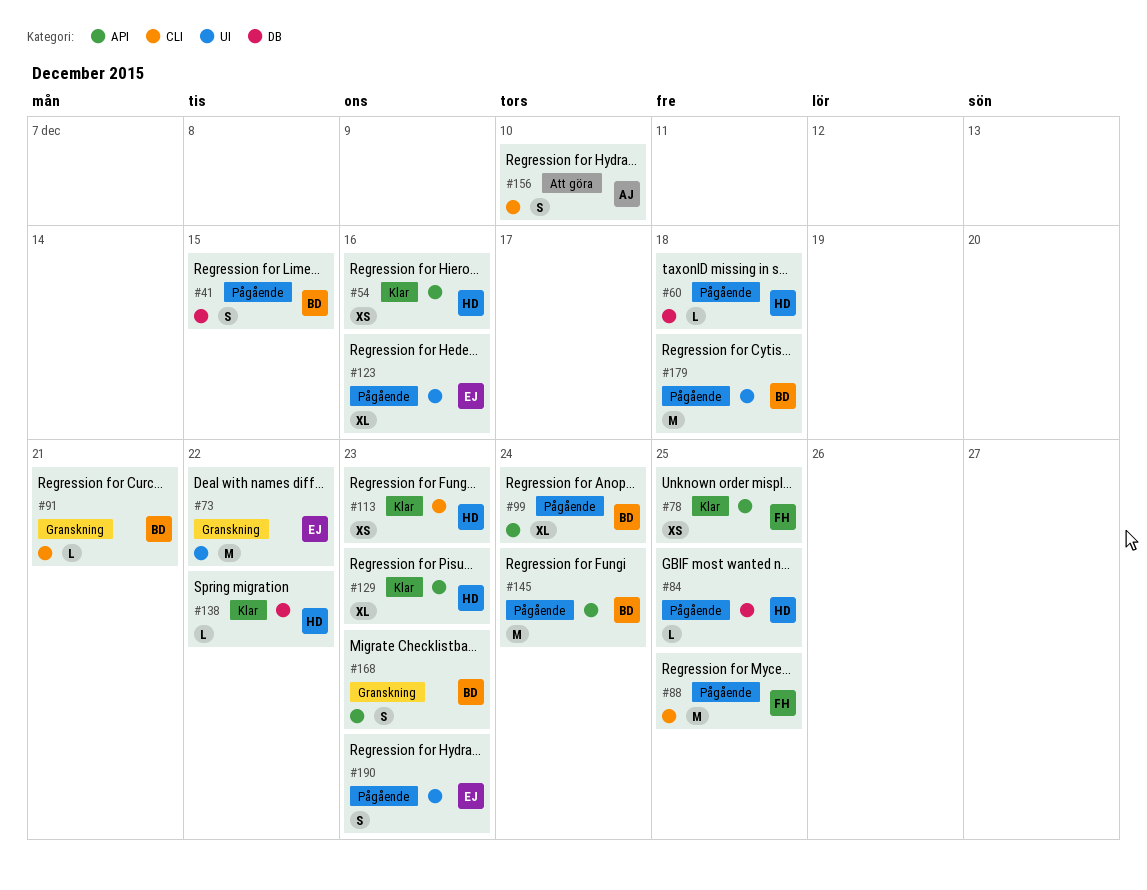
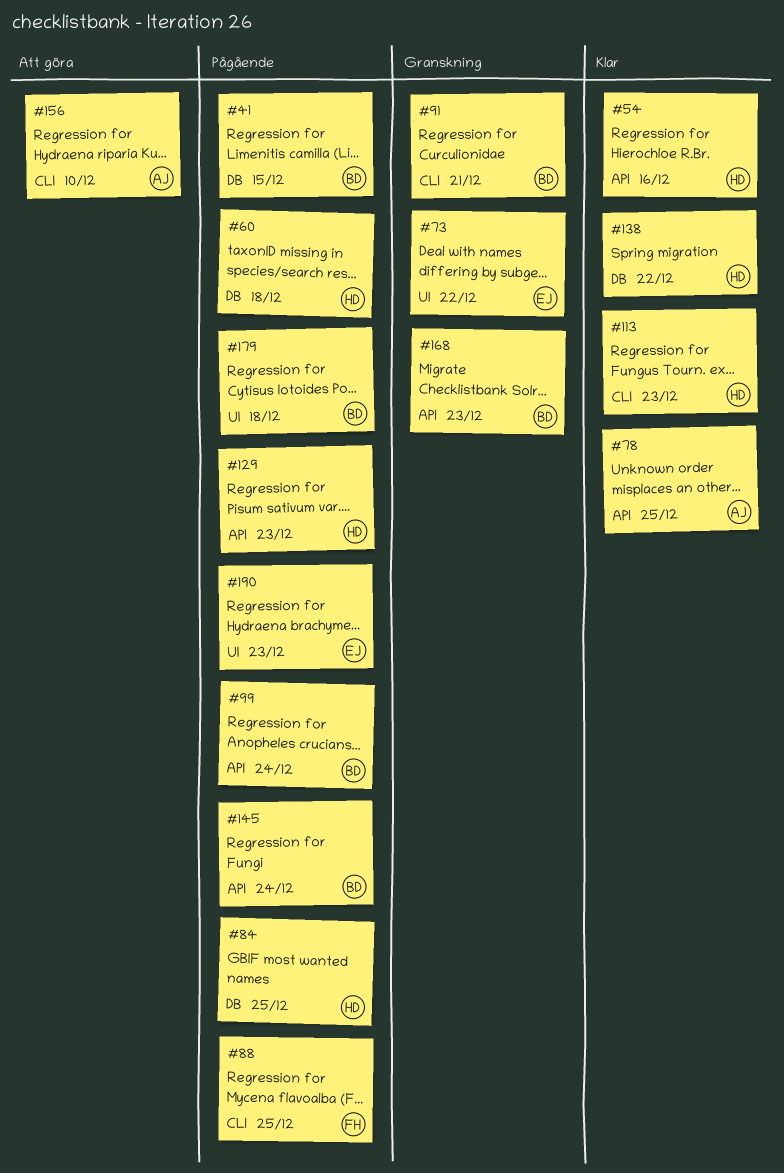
#78, owner: FH -> AJ
#123: present -> none
#129, status: Klar -> Pågående

